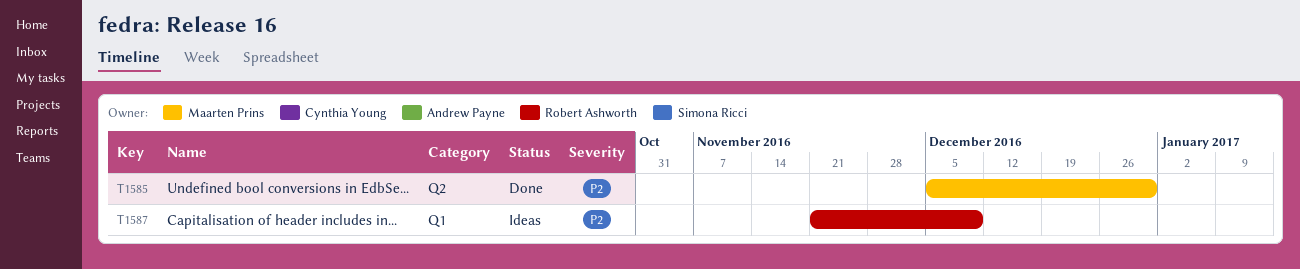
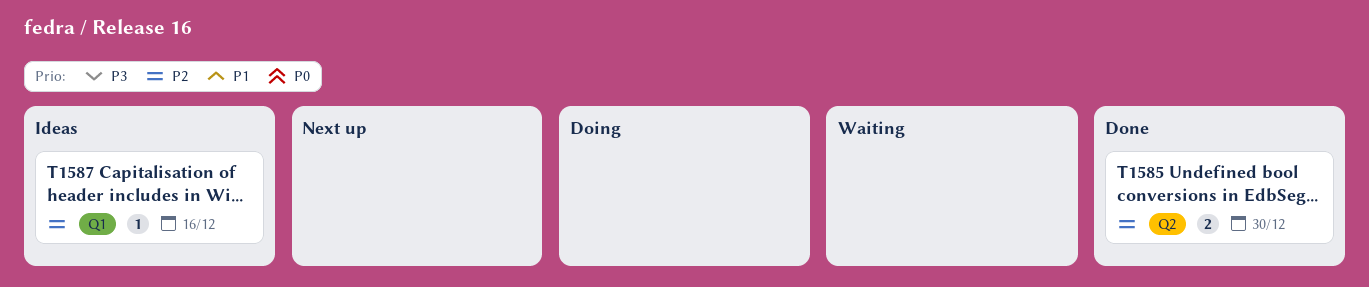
T1587, due: Dec 9 -> Dec 16

